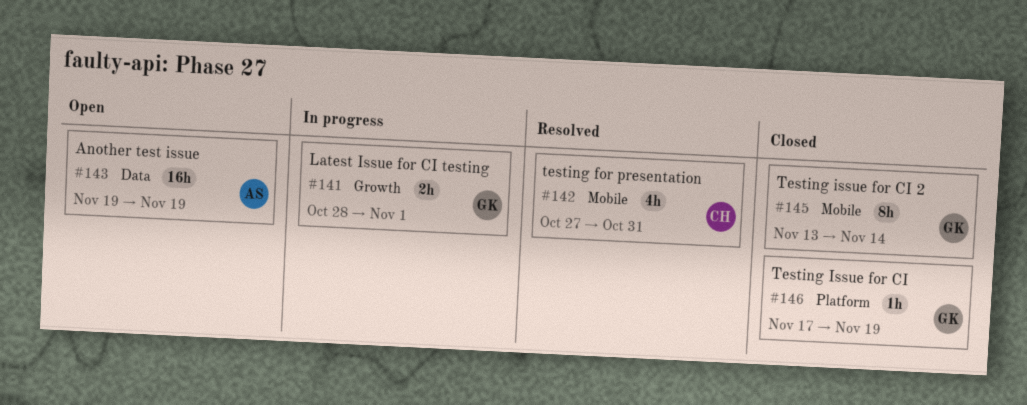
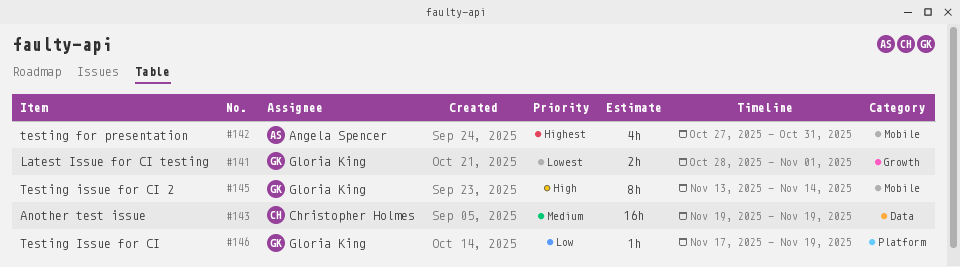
#142, owner: Christopher Holmes -> Angela Spencer
#143, owner: Angela Spencer -> Christopher Holmes

